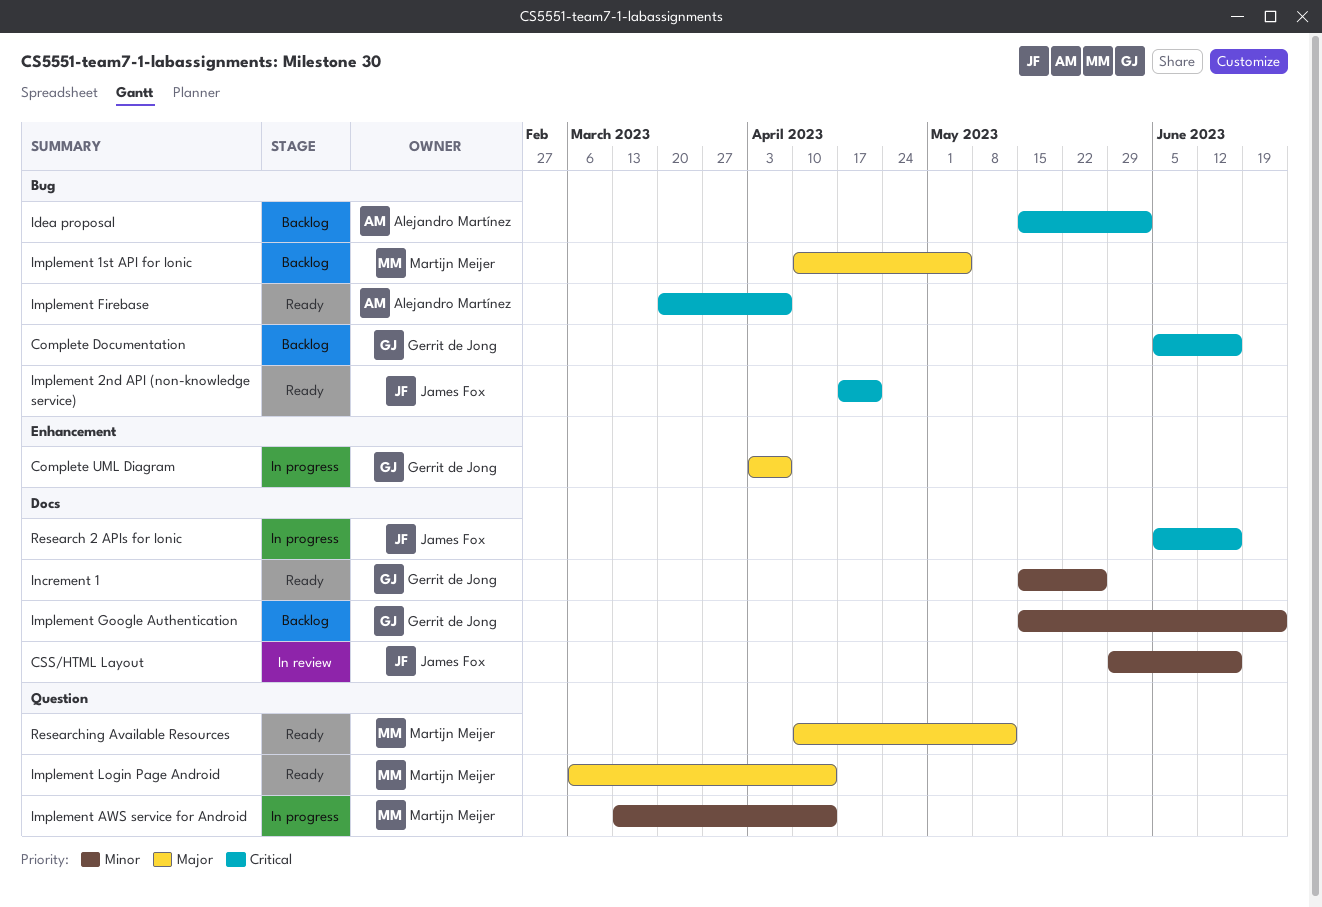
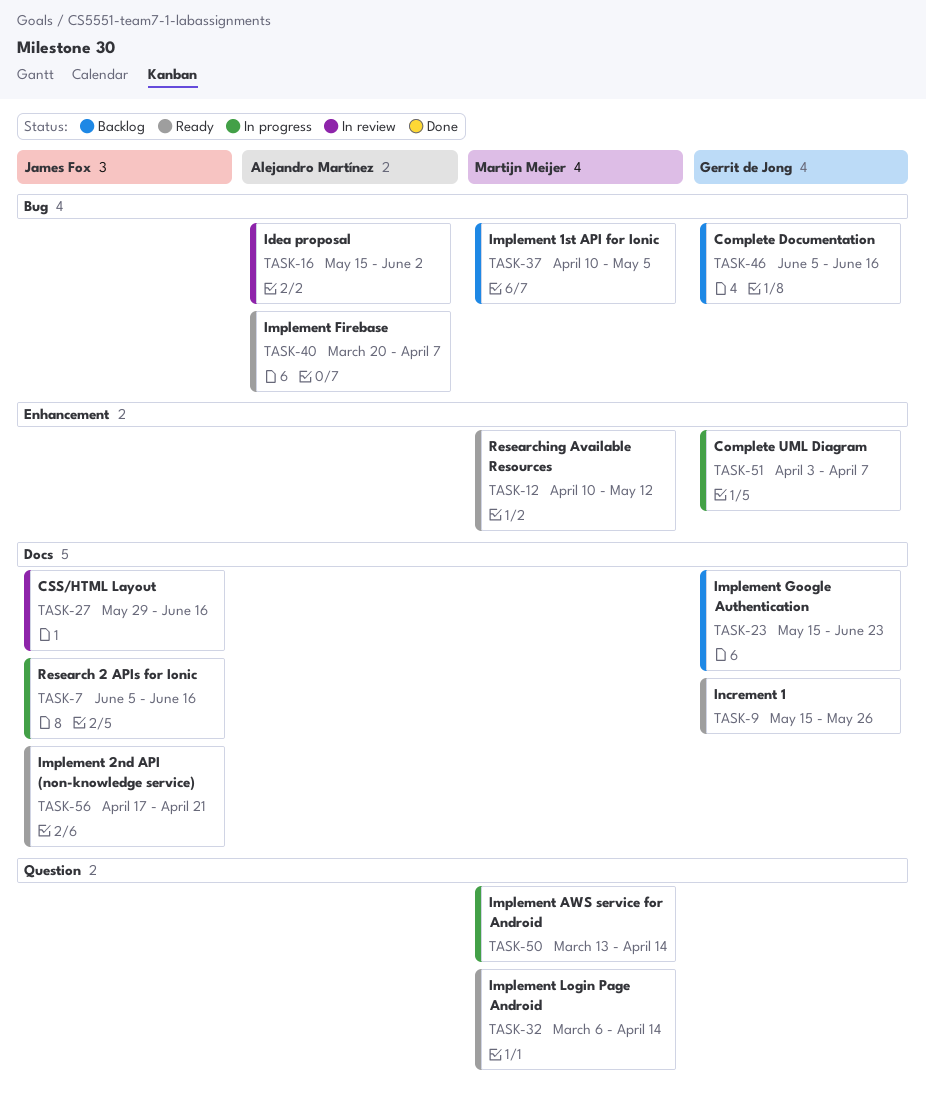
Idea proposal, status: Backlog -> In review
Implement 2nd API (non-knowledge service), label: Bug -> Docs
Researching Available Resources, label: Question -> Enhancement

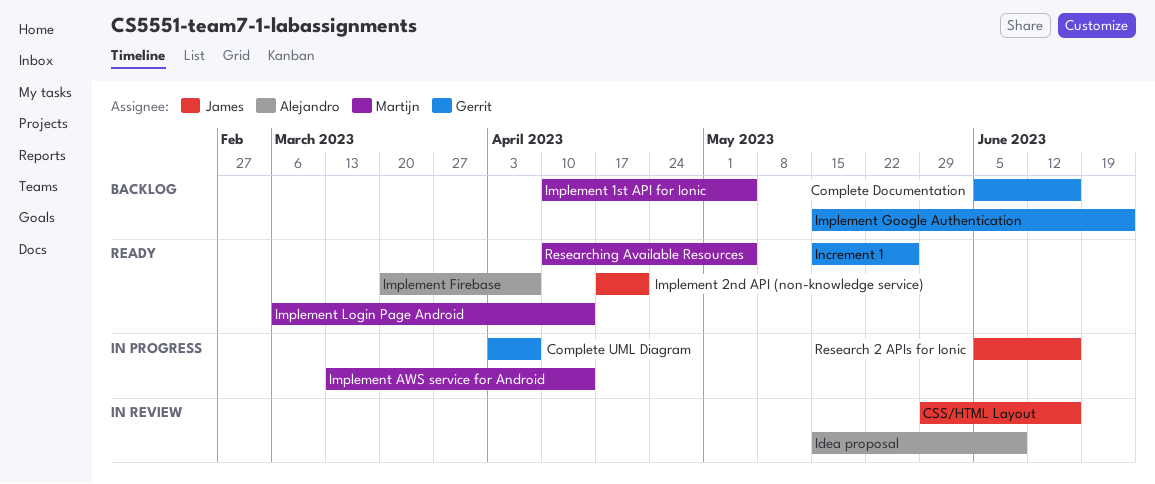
Idea proposal, due: Jun 2 -> Jun 9
Researching Available Resources, due: May 12 -> May 5

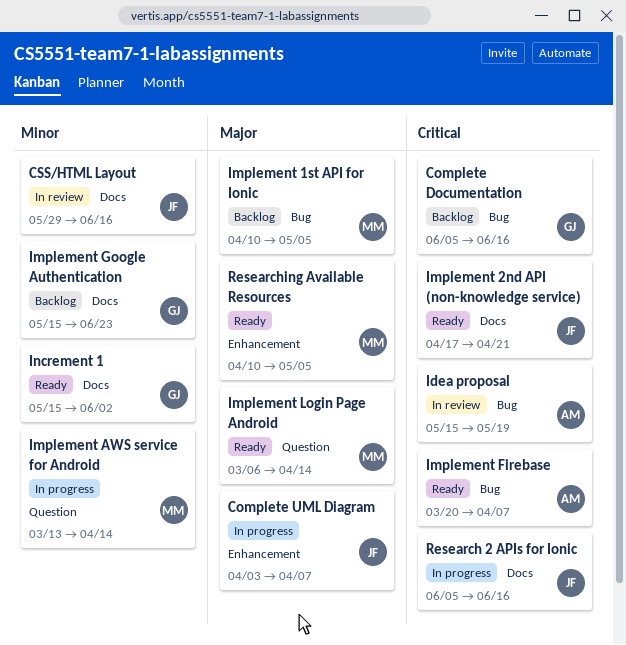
Complete UML Diagram, owner: Gerrit -> James
Idea proposal, due: Jun 9 -> May 19
Increment 1, due: May 26 -> Jun 2

